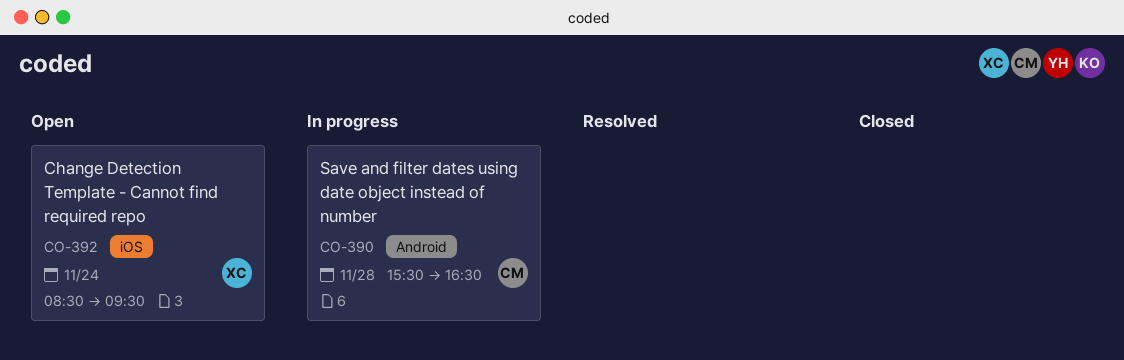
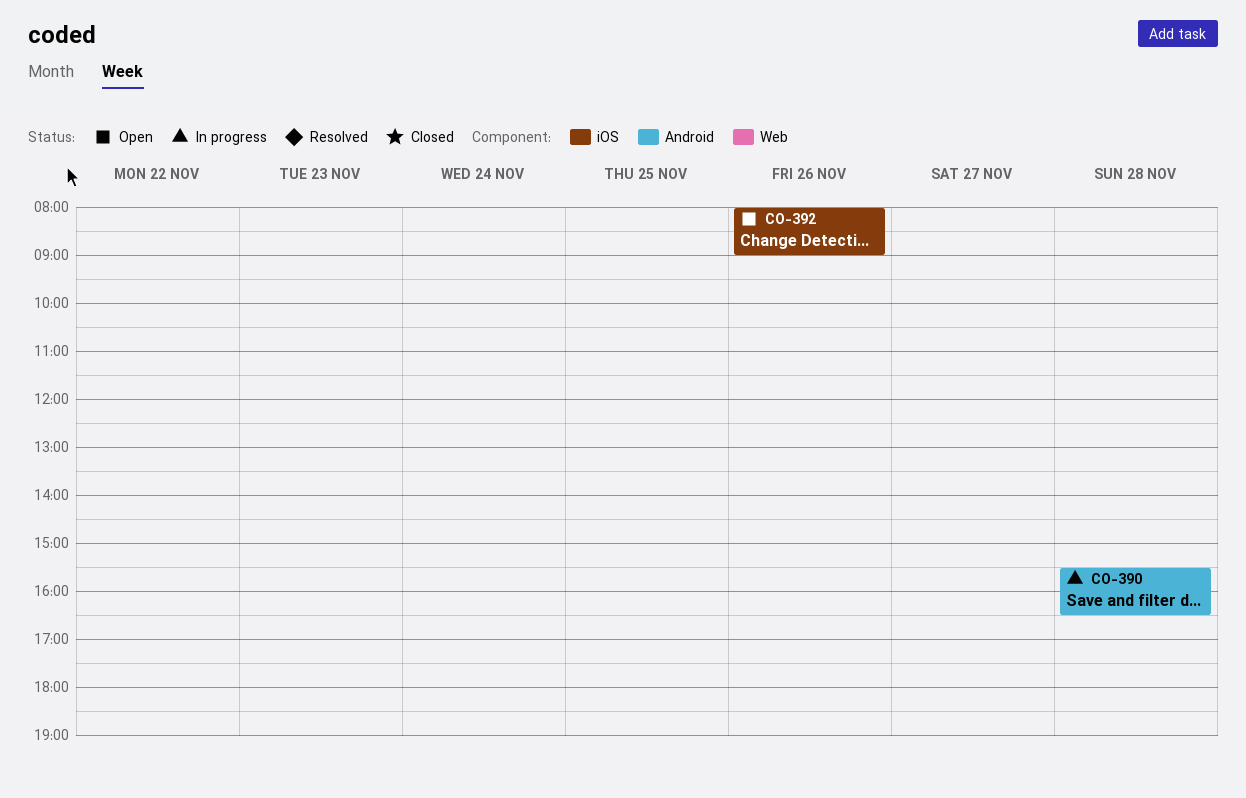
CO-392, day: Nov 24 -> Nov 26
CO-392, begins: 08:30 -> 08:00
CO-392, ends: 09:30 -> 09:00

